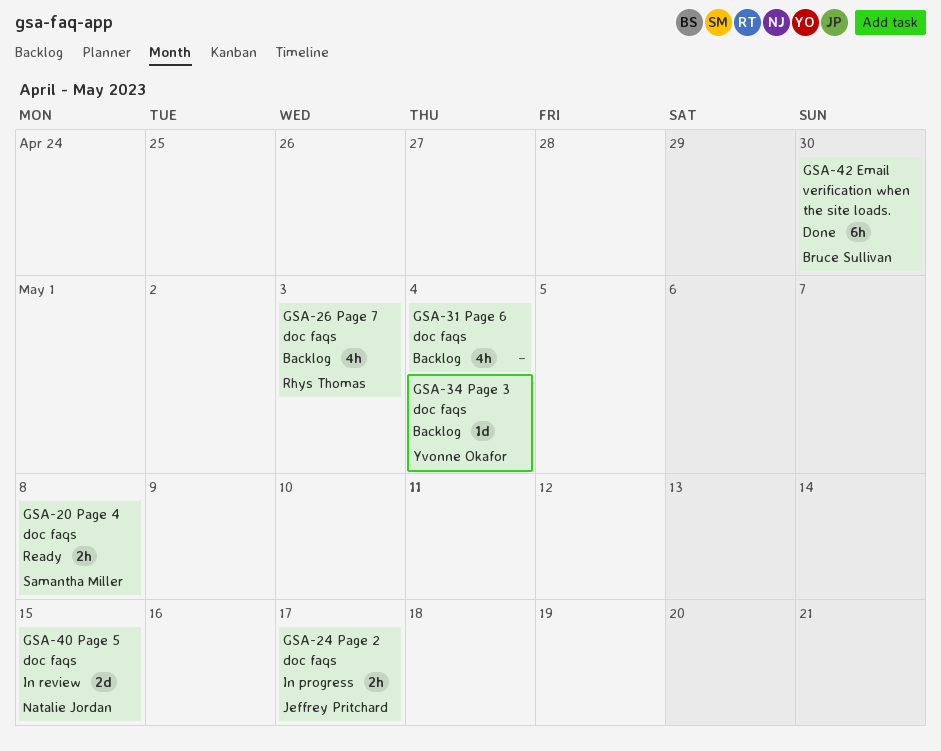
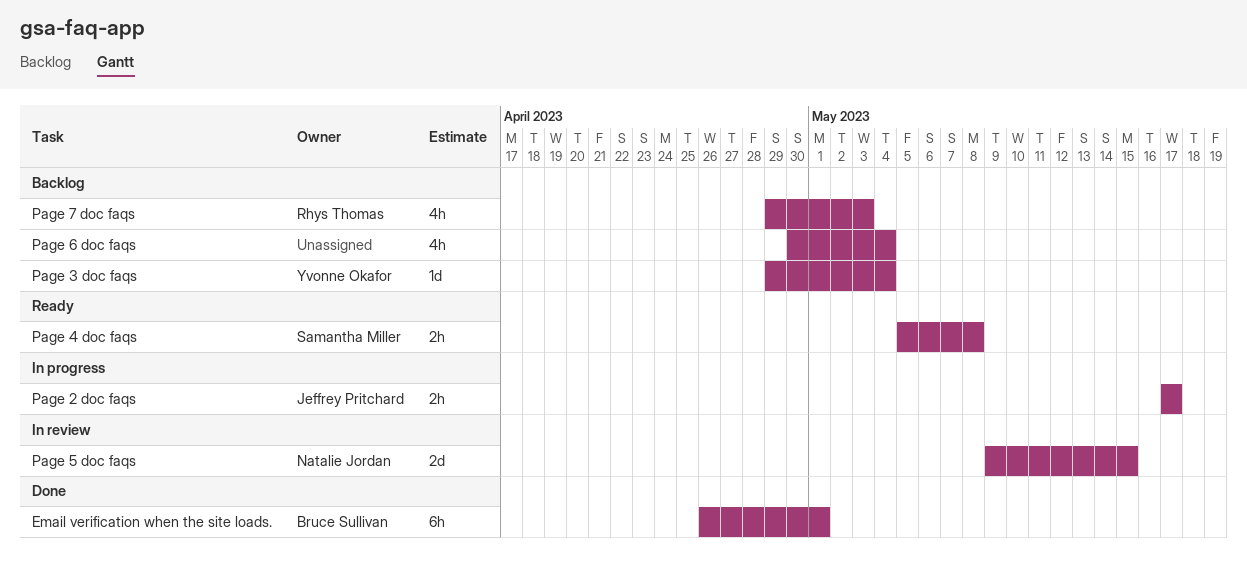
Email verification when the site loads., due: Apr 30 -> May 1

